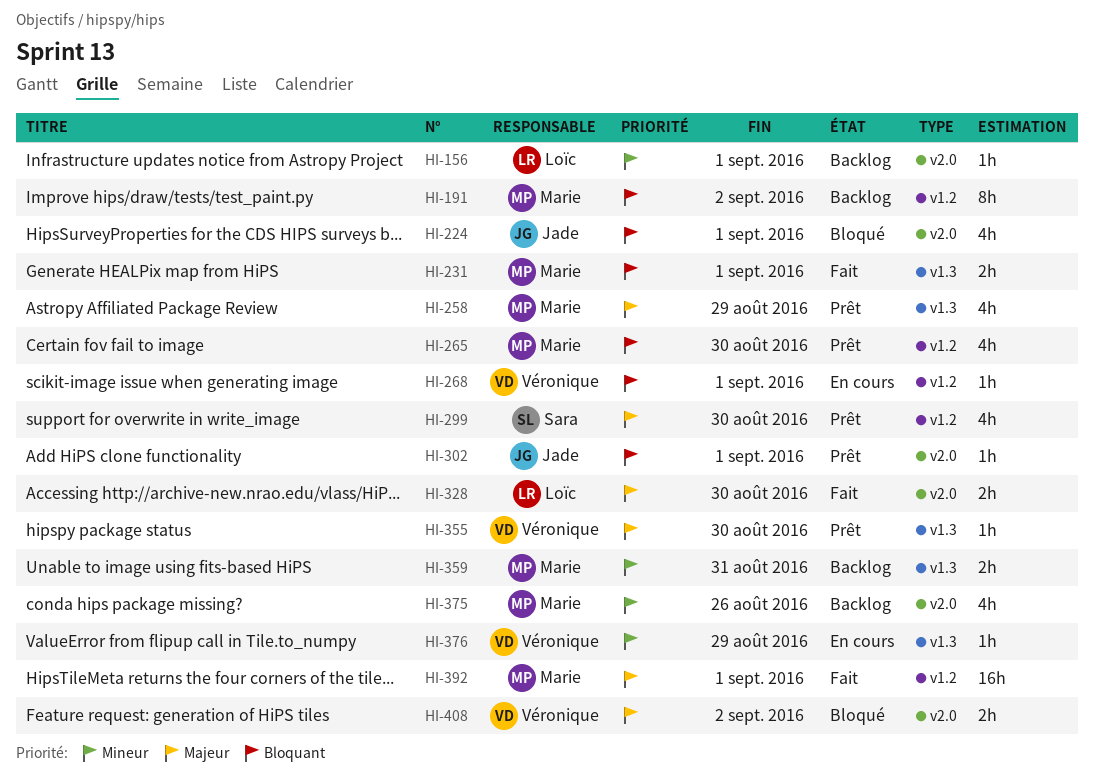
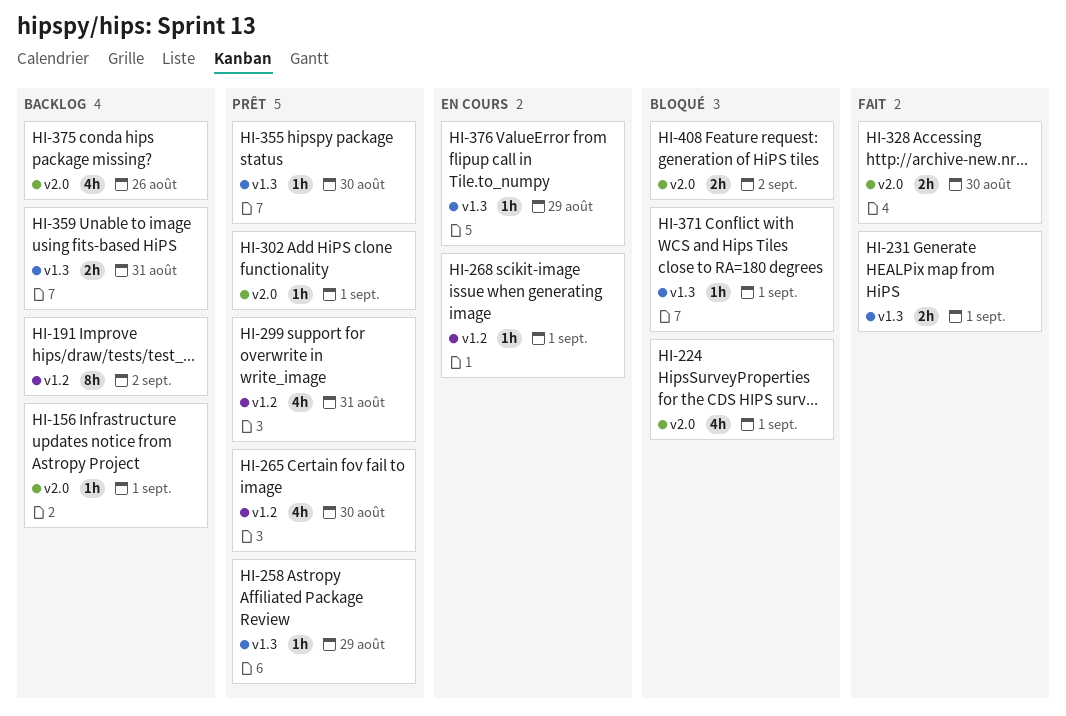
HI-258, estimate: 4h -> 1h
HI-299, due: Aug 30 -> Aug 31
HI-371: none -> present
HI-392: present -> none

